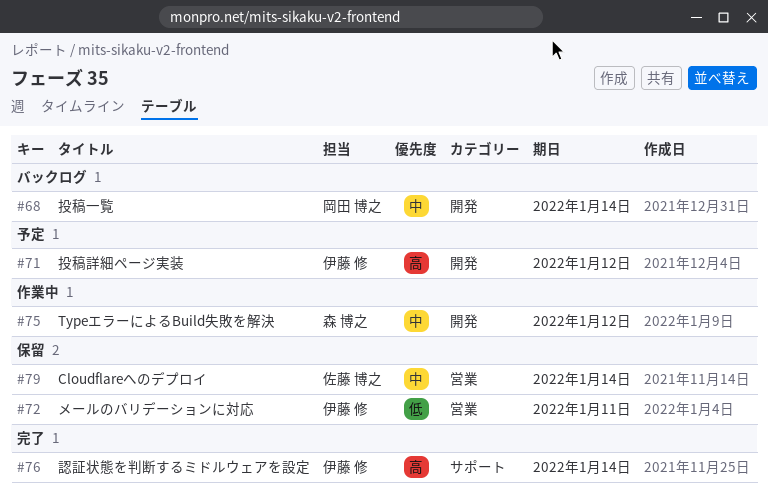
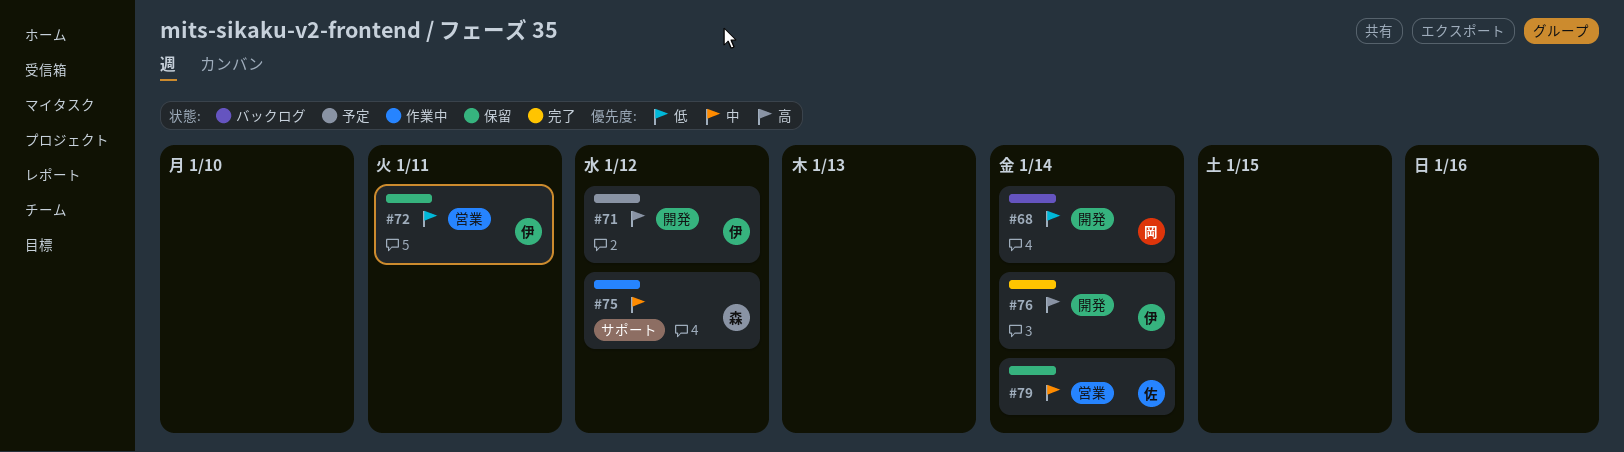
#68, priority: 中 -> 低
#75, label: 開発 -> サポート
#76, label: サポート -> 開発

